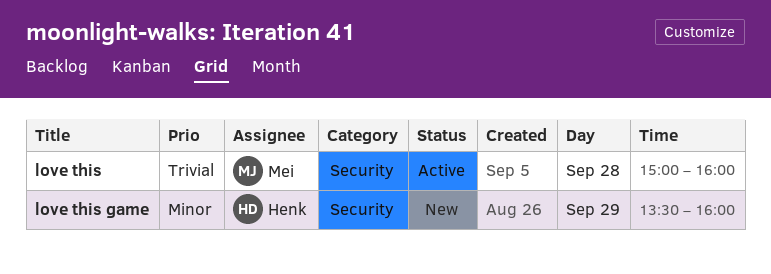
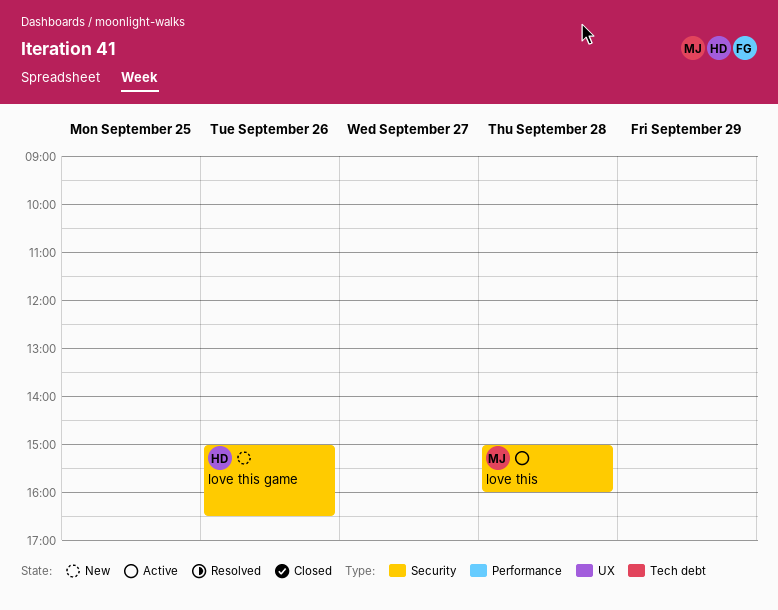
love this game, day: Sep 29 -> Sep 26
love this game, begins: 13:30 -> 15:00
love this game, ends: 16:00 -> 16:30

